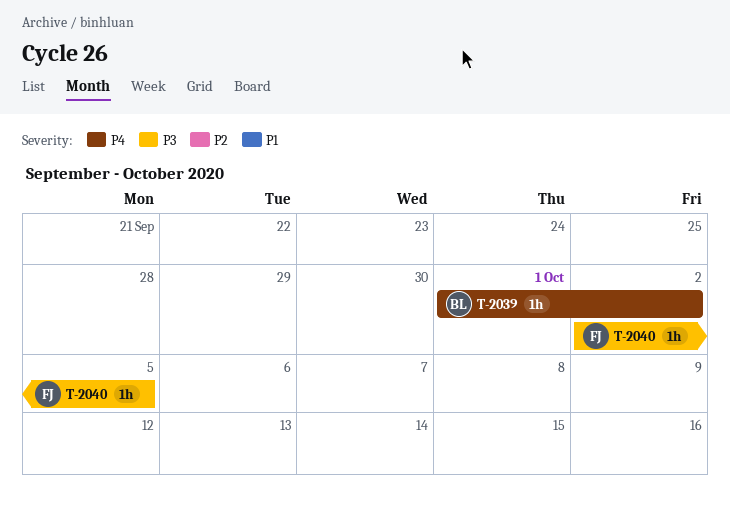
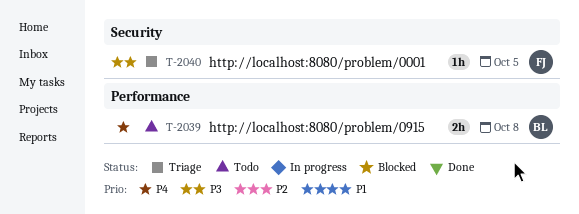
T-2039, estimate: 1h -> 2h
T-2039, due: Oct 2 -> Oct 8

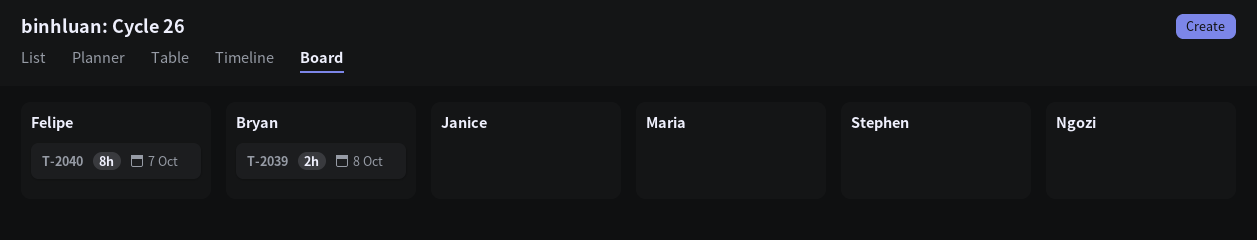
T-2040, estimate: 1h -> 8h
T-2040, due: Oct 5 -> Oct 7

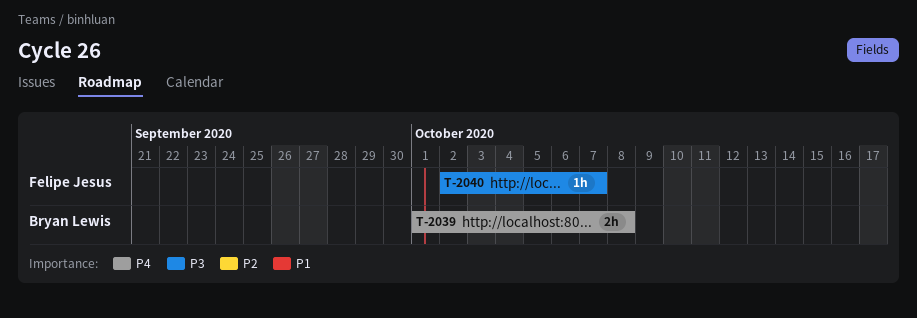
T-2040, estimate: 8h -> 1h

